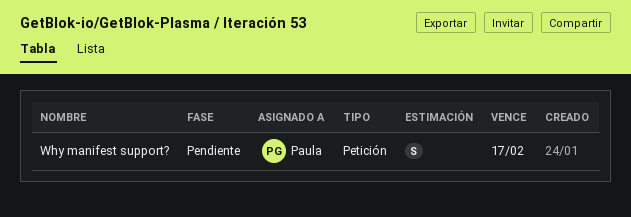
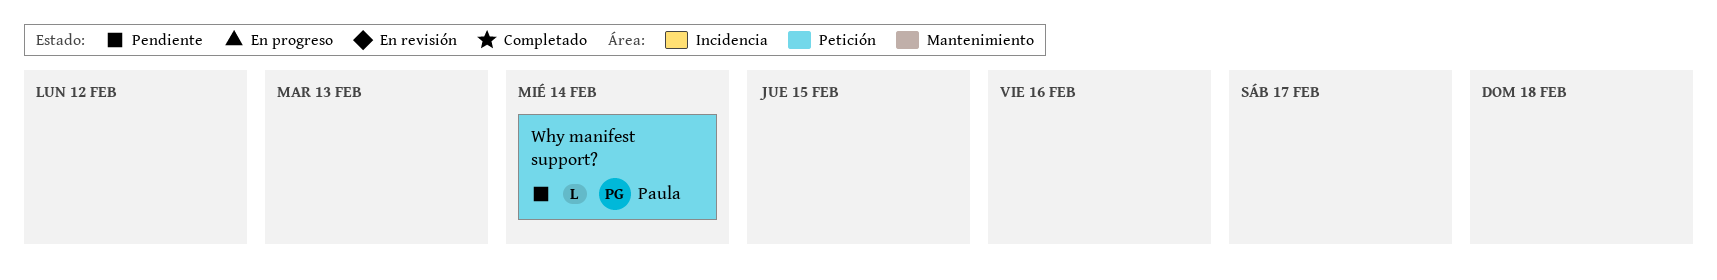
Why manifest support?, estimate: S -> L
Why manifest support?, due: Feb 17 -> Feb 14

